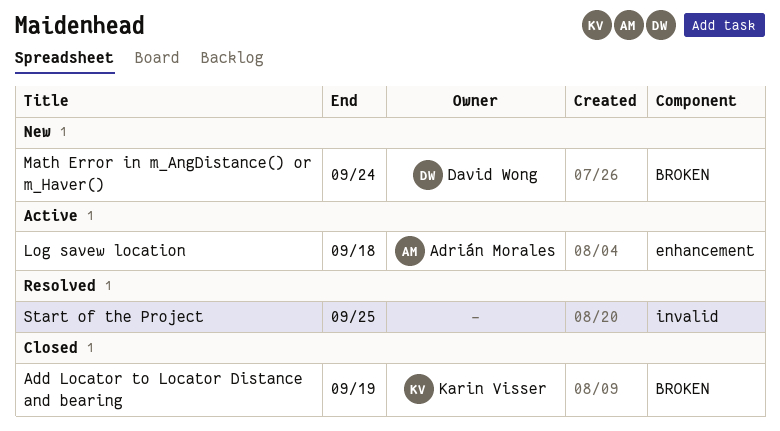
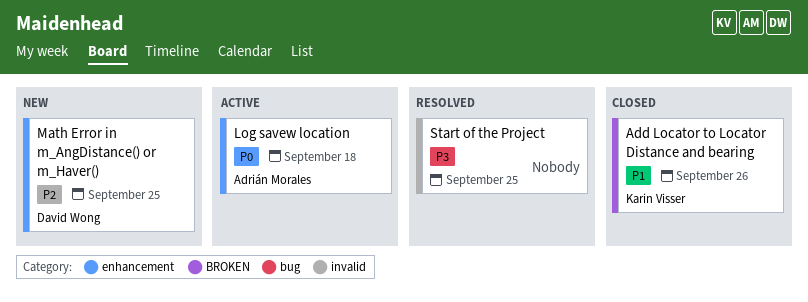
Add Locator to Locator Distance and bearing, due: Sep 19 -> Sep 26
Math Error in m_AngDistance() or m_Haver(), label: BROKEN -> enhancement
Math Error in m_AngDistance() or m_Haver(), due: Sep 24 -> Sep 25

